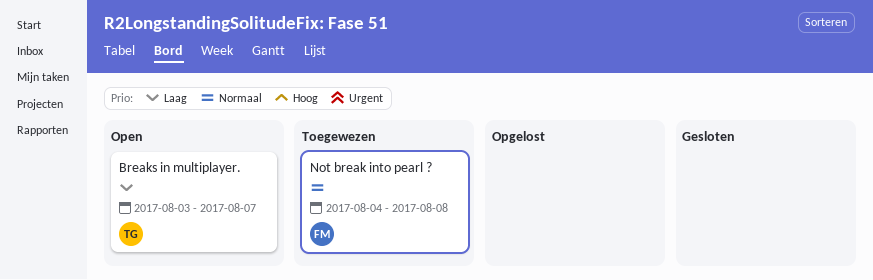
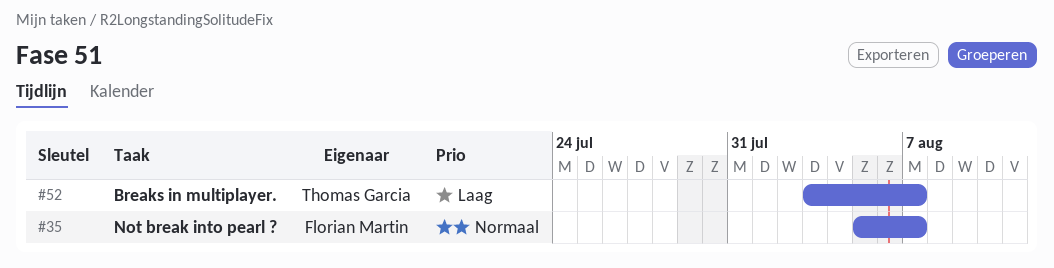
Not break into pearl ?, start: Aug 4 -> Aug 5
Not break into pearl ?, due: Aug 8 -> Aug 7

